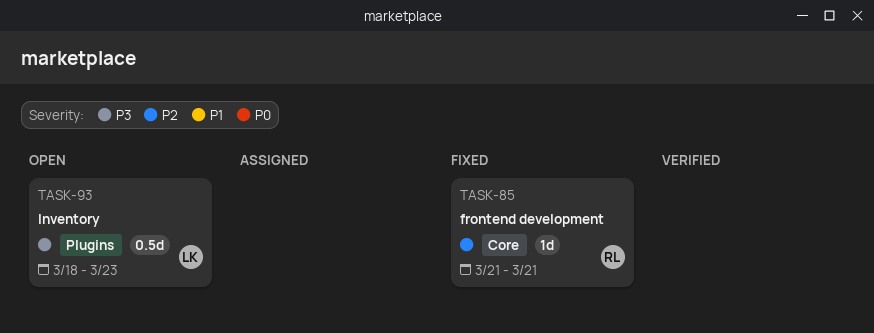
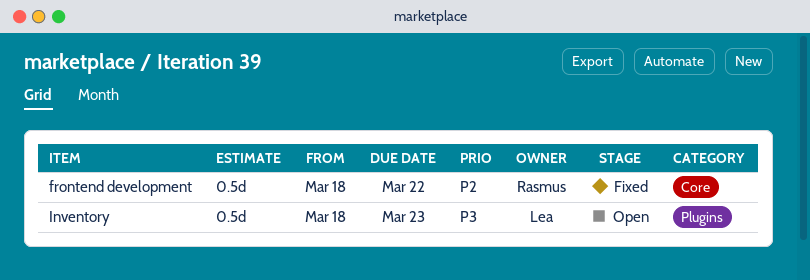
frontend development, estimate: 1d -> 0.5d
frontend development, start: Mar 21 -> Mar 18
frontend development, due: Mar 21 -> Mar 22

